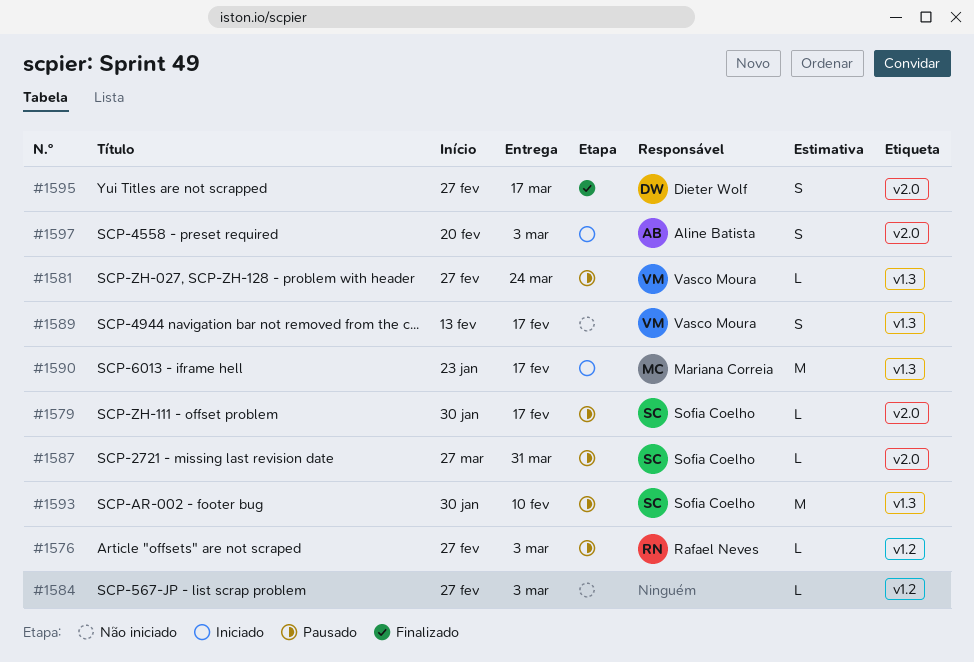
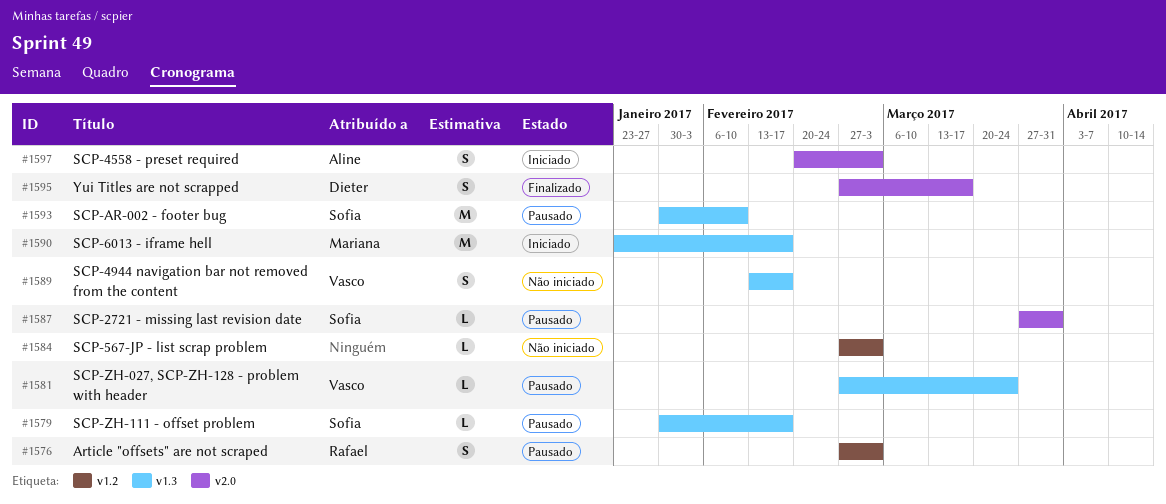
#1576, estimate: L -> S
#1579, label: v2.0 -> v1.3

